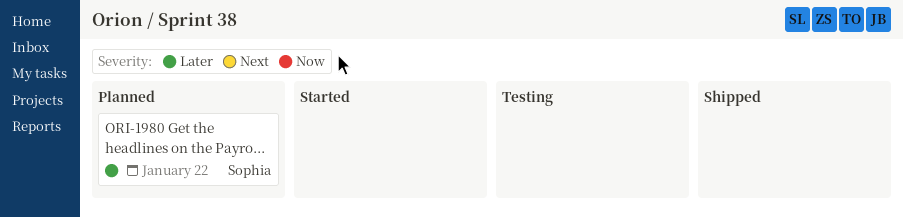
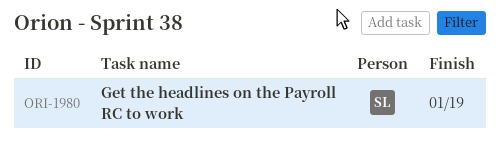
ORI-1980, due: Jan 22 -> Jan 19

